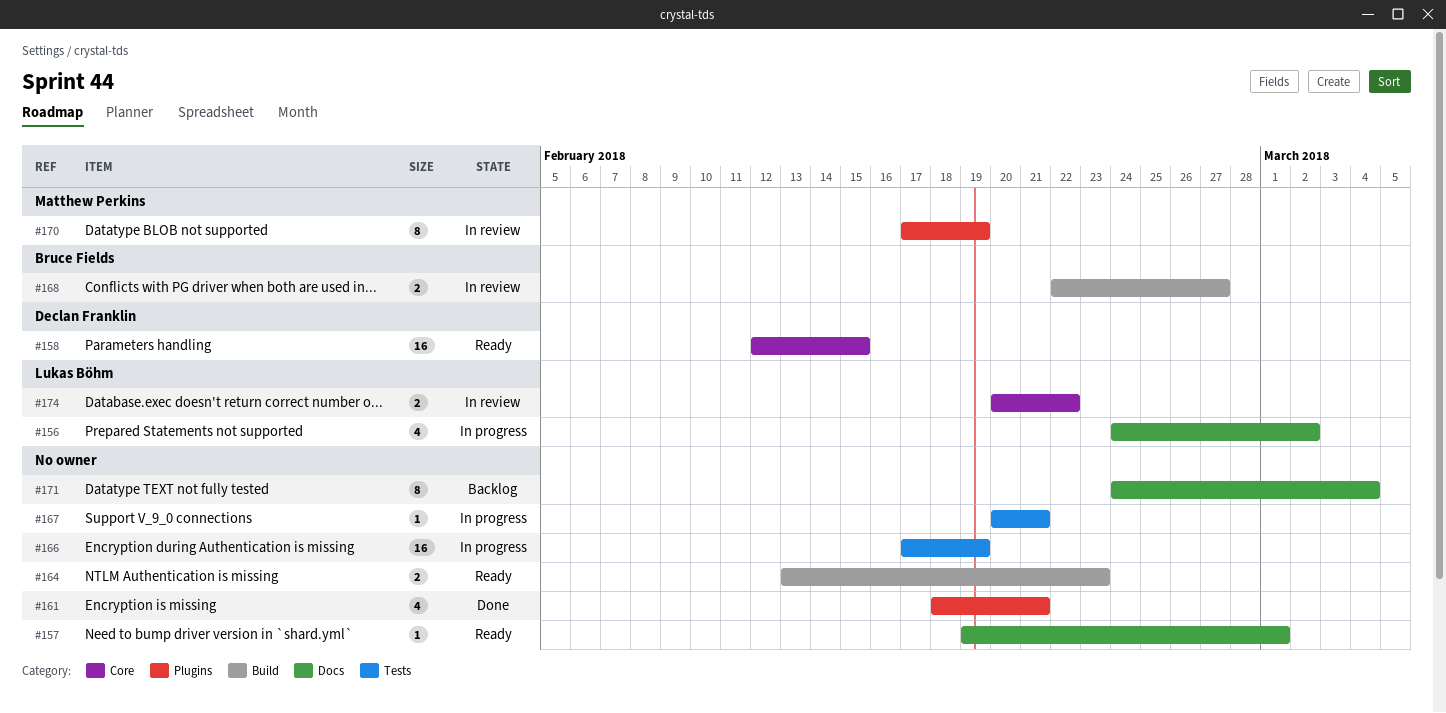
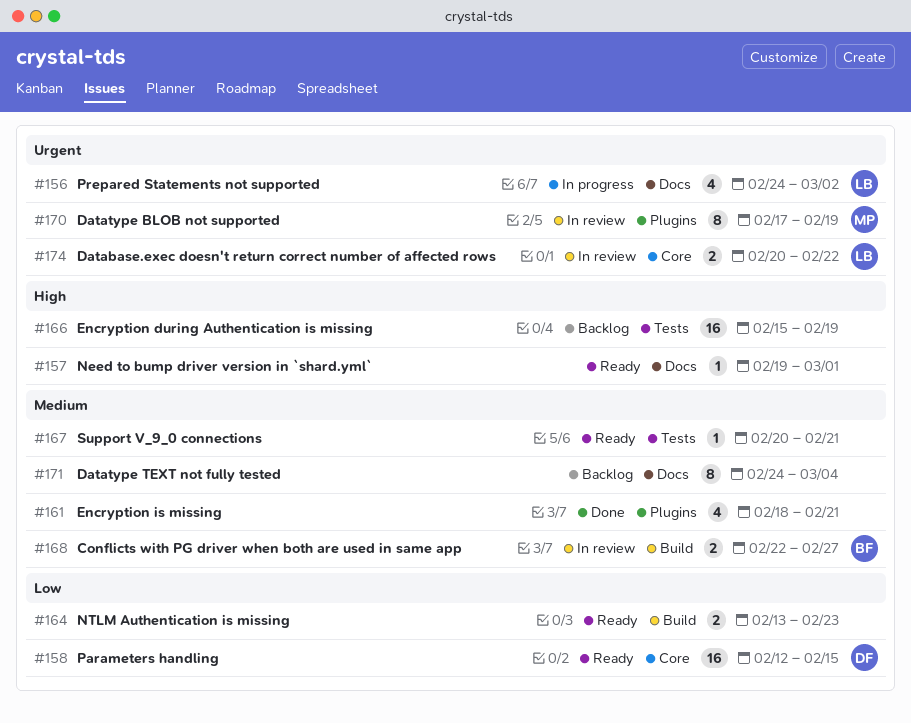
#166, status: In progress -> Backlog
#166, start: Feb 17 -> Feb 15
#167, status: In progress -> Ready

